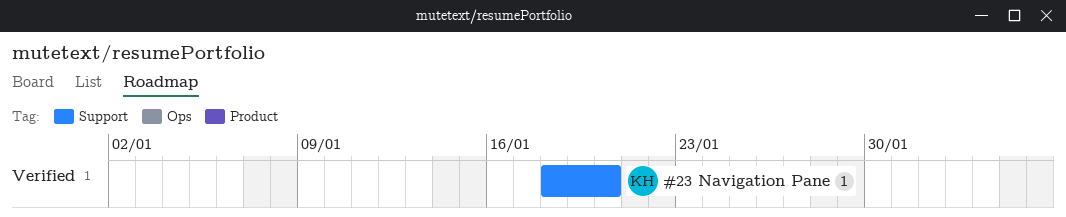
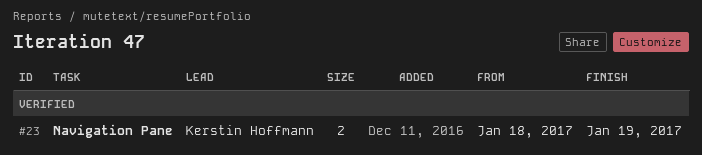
#23, estimate: 1 -> 2
#23, due: Jan 20 -> Jan 19

